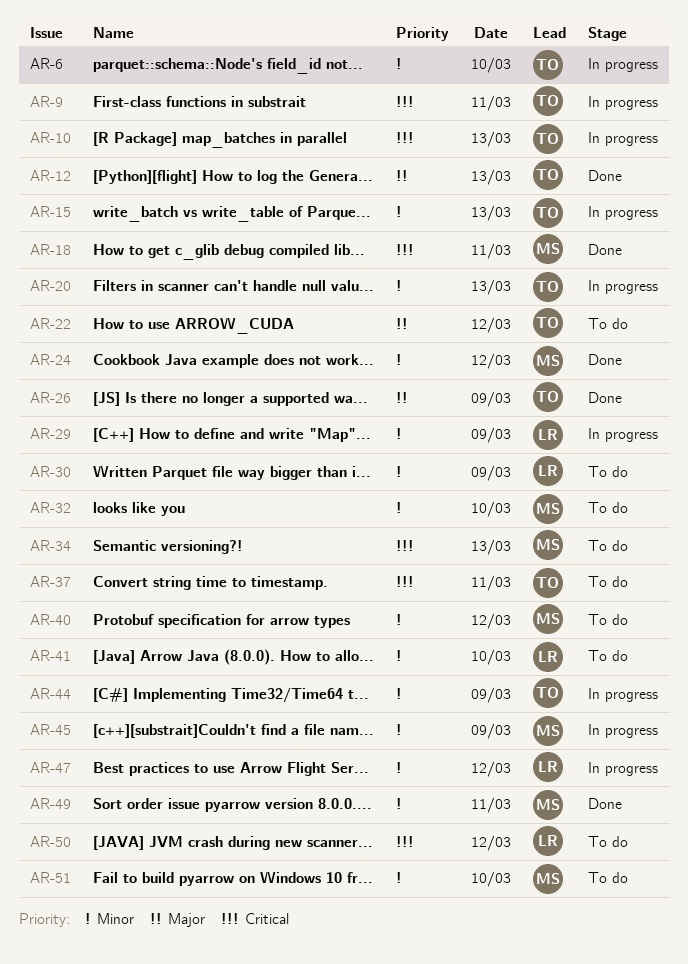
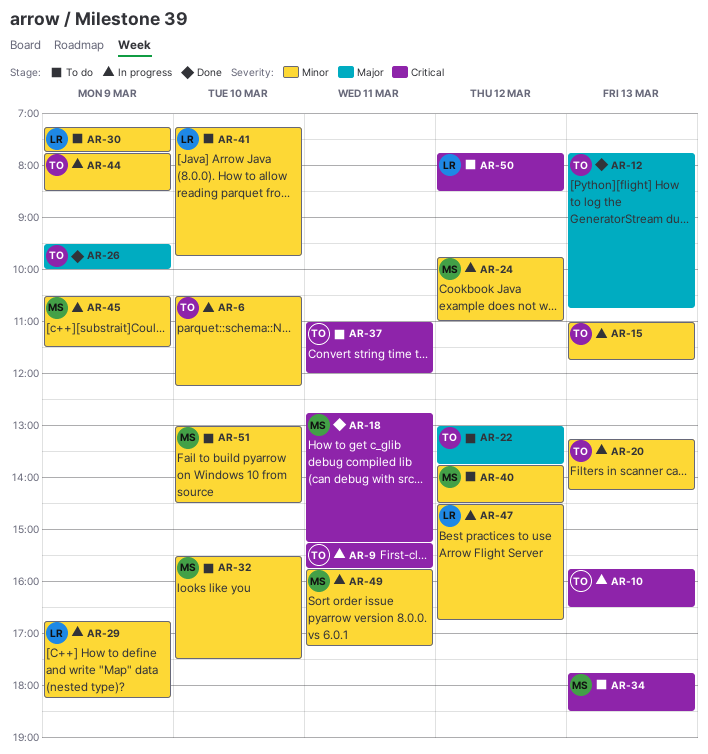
AR-24, status: Done -> In progress
AR-49, status: Done -> In progress

